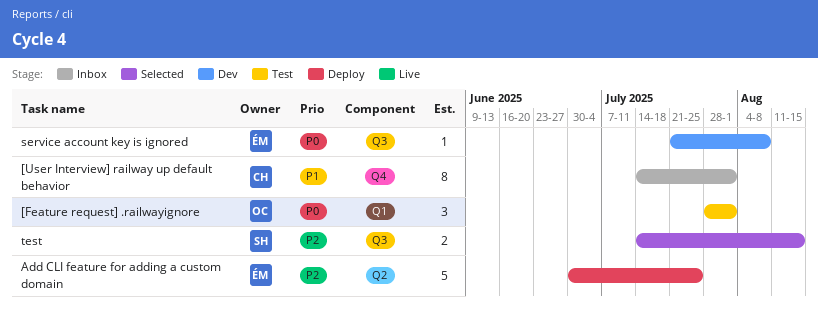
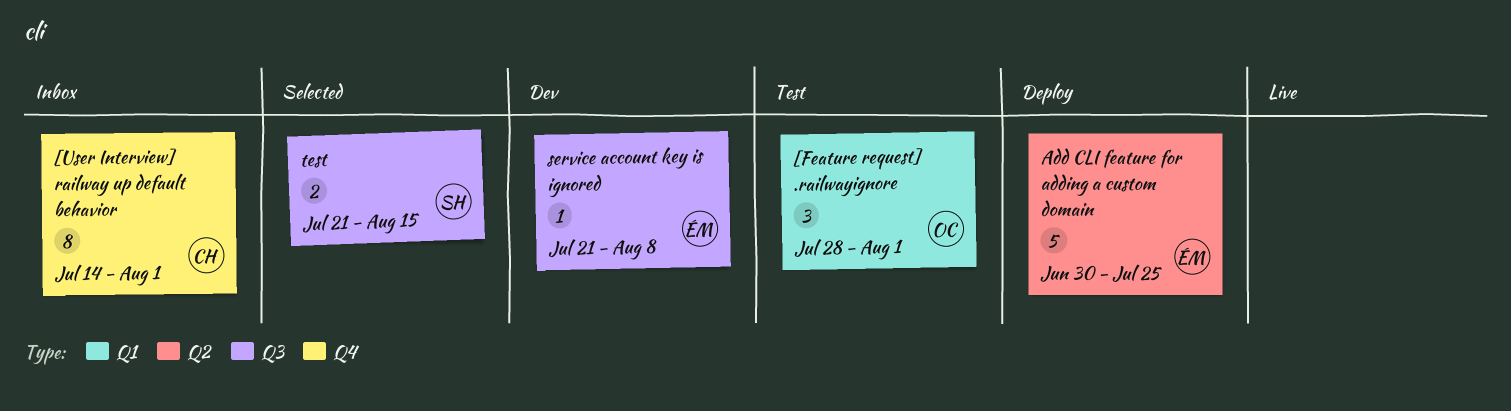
test, start: Jul 14 -> Jul 21

